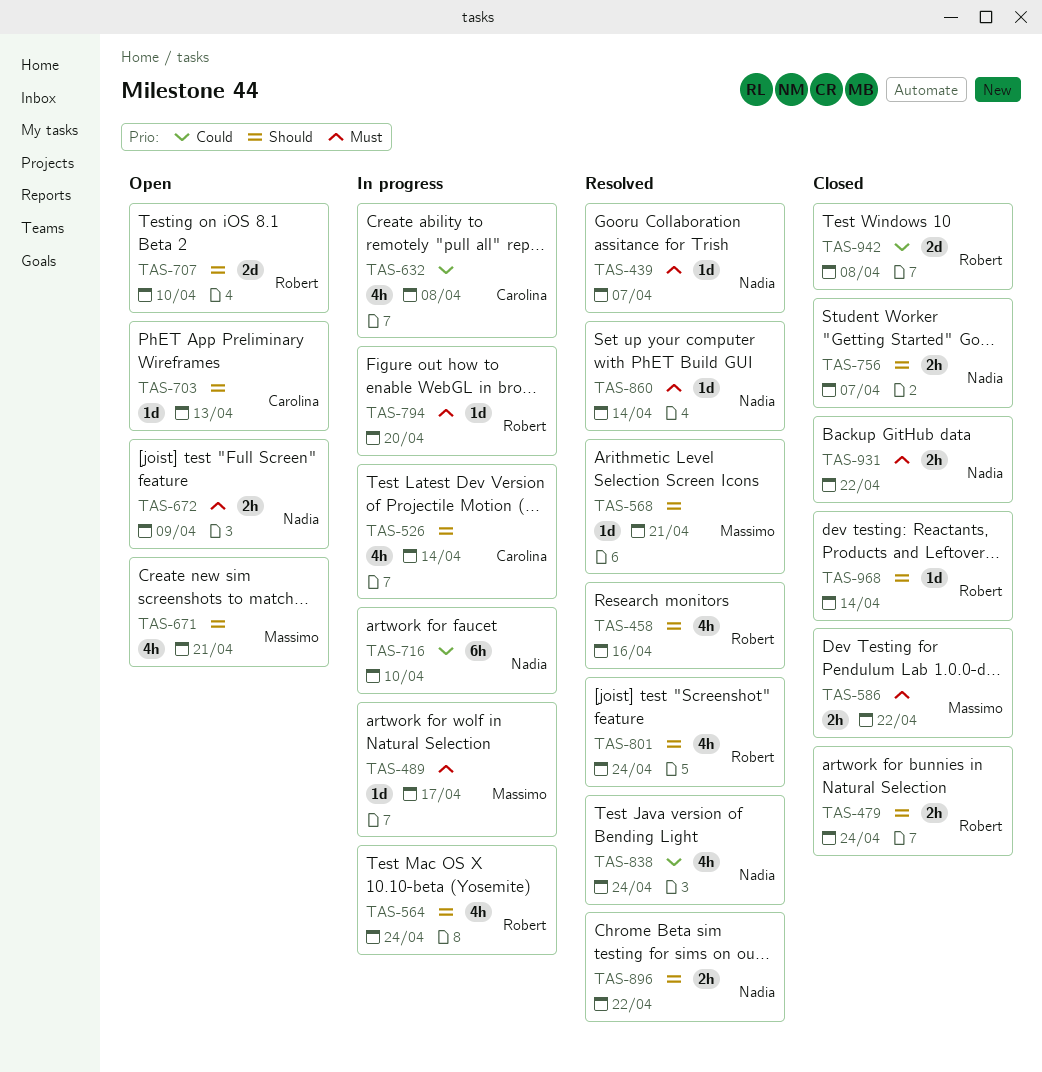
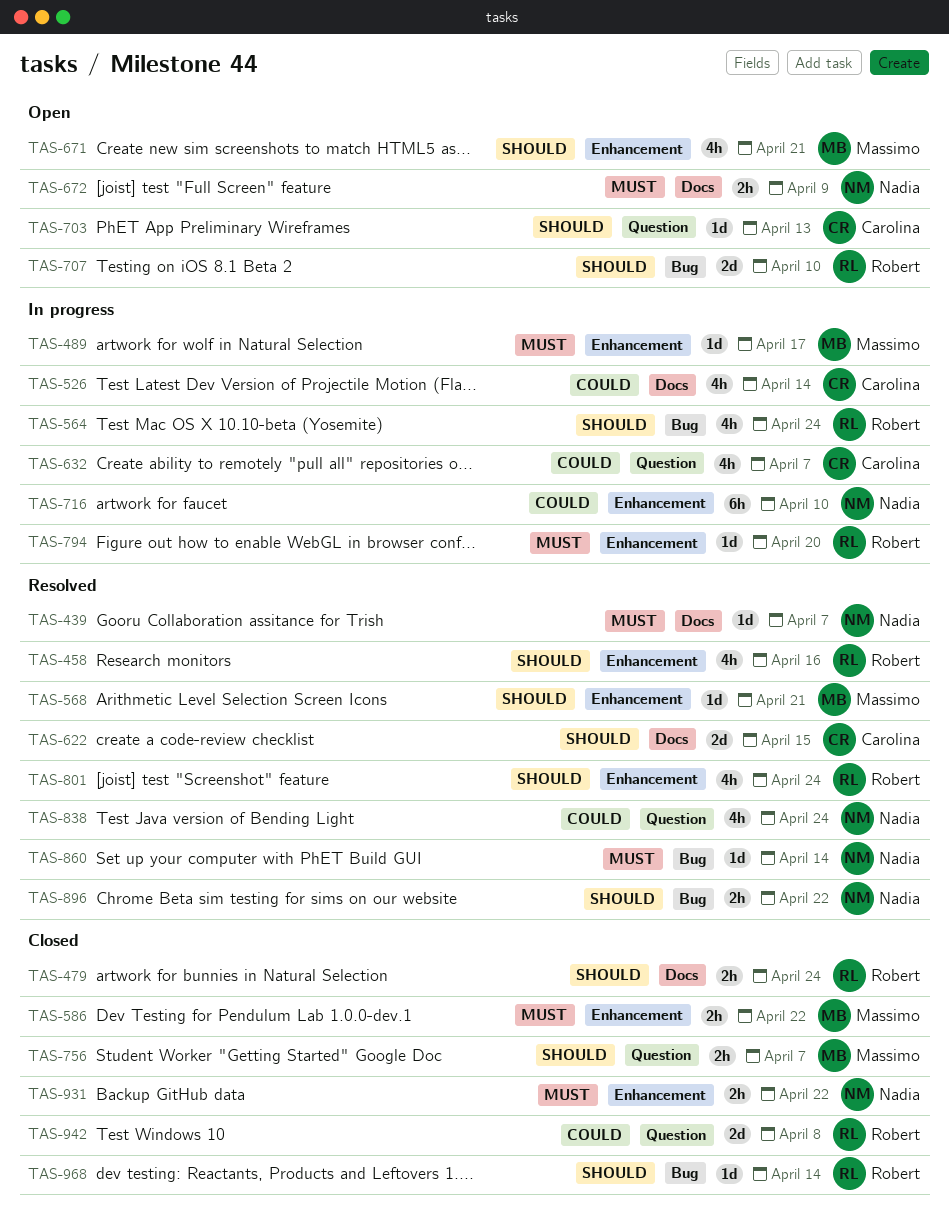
TAS-526, priority: Should -> Could
TAS-622: none -> present
TAS-632, due: Apr 8 -> Apr 7
TAS-756, owner: Nadia -> Massimo

